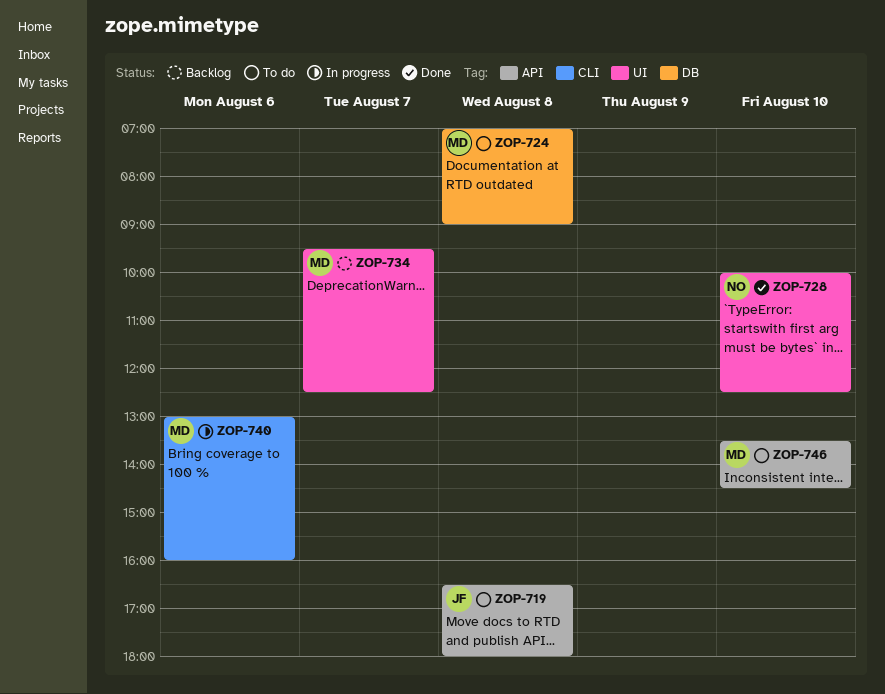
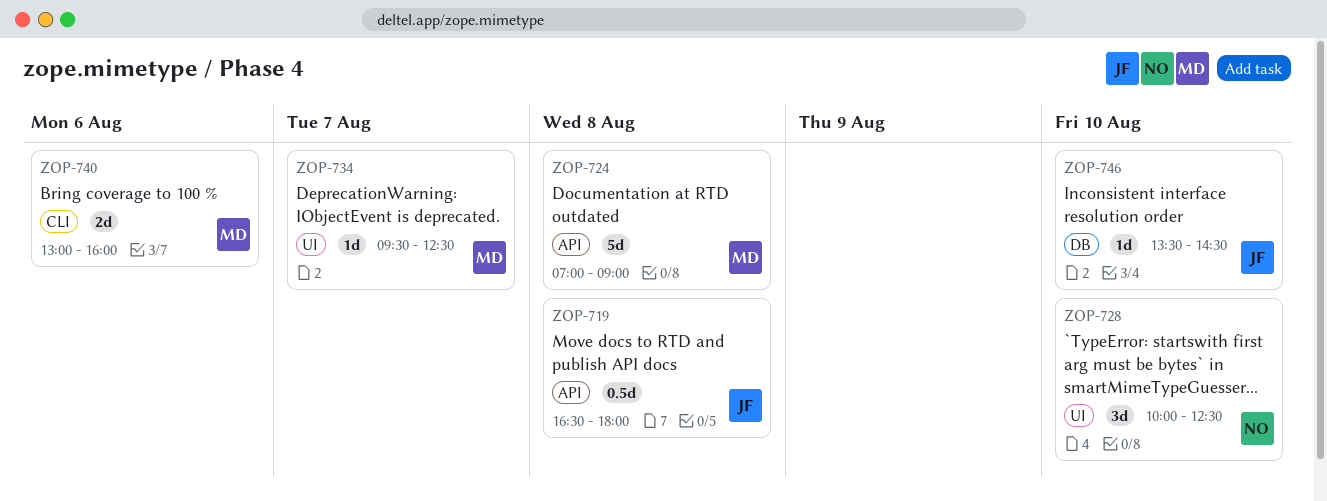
ZOP-724, label: DB -> API
ZOP-746, owner: MD -> JF
ZOP-746, label: API -> DB

